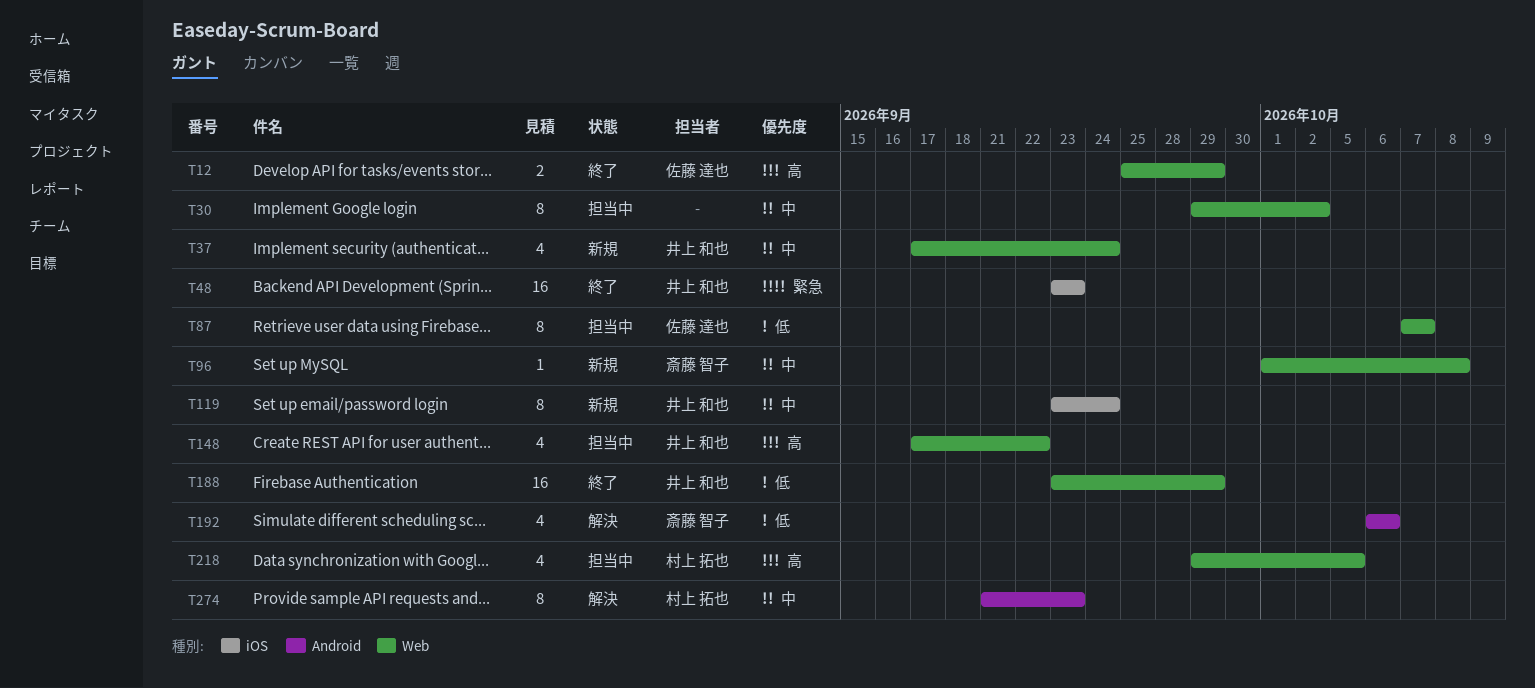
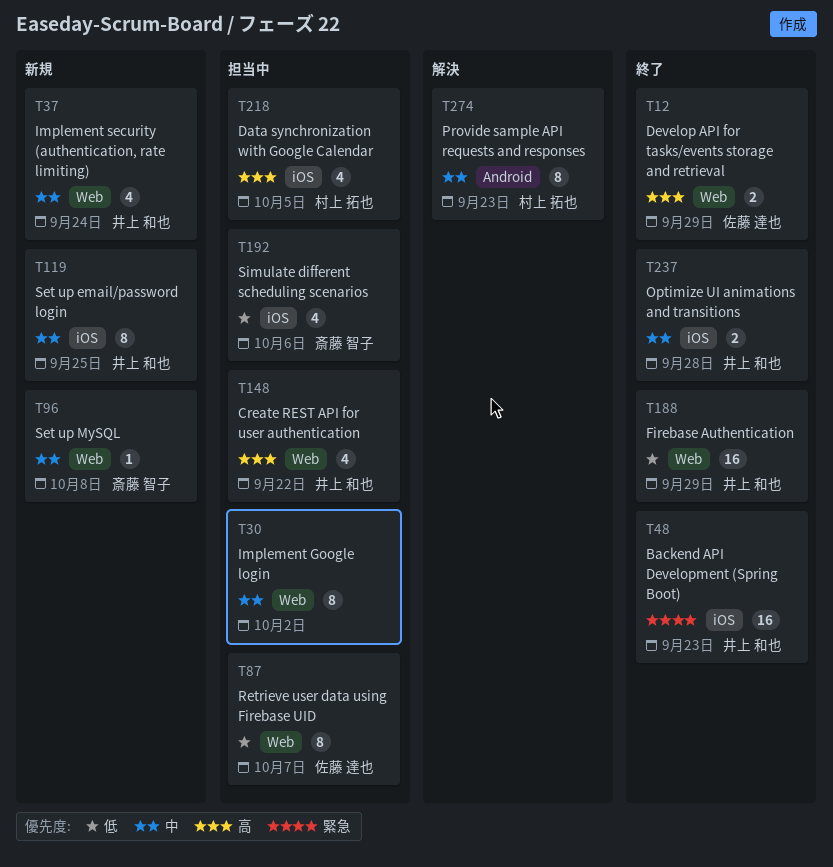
T119, due: Sep 24 -> Sep 25
T192, status: 解決 -> 担当中
T192, label: Android -> iOS
T218, label: Web -> iOS
T237: none -> present

